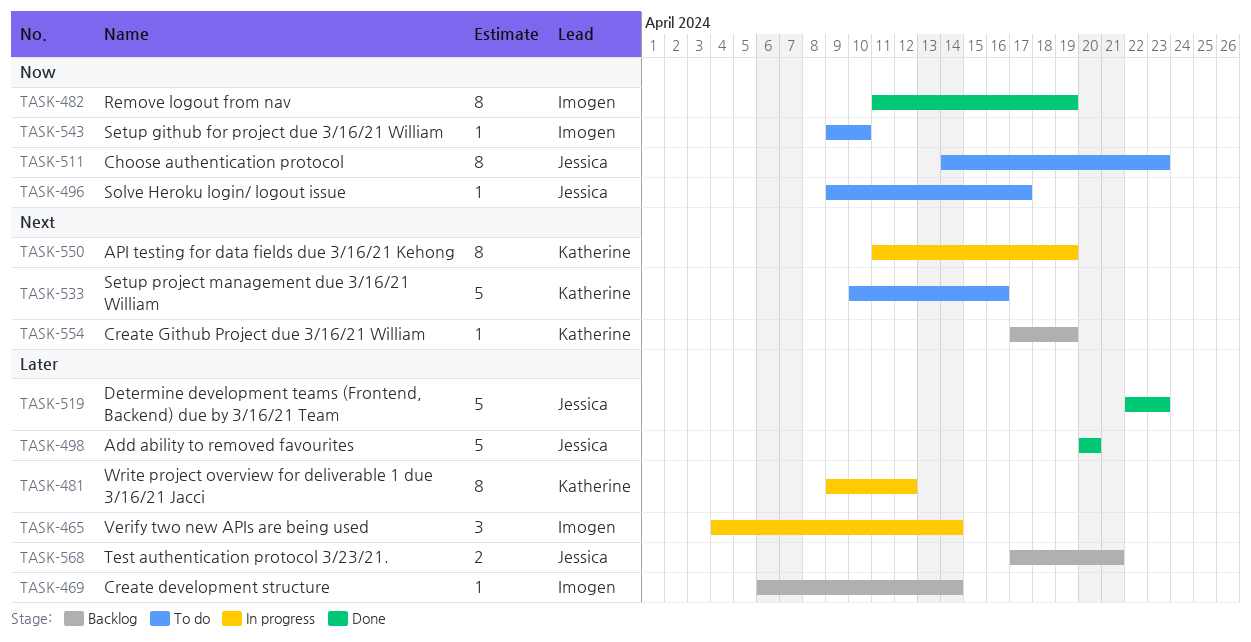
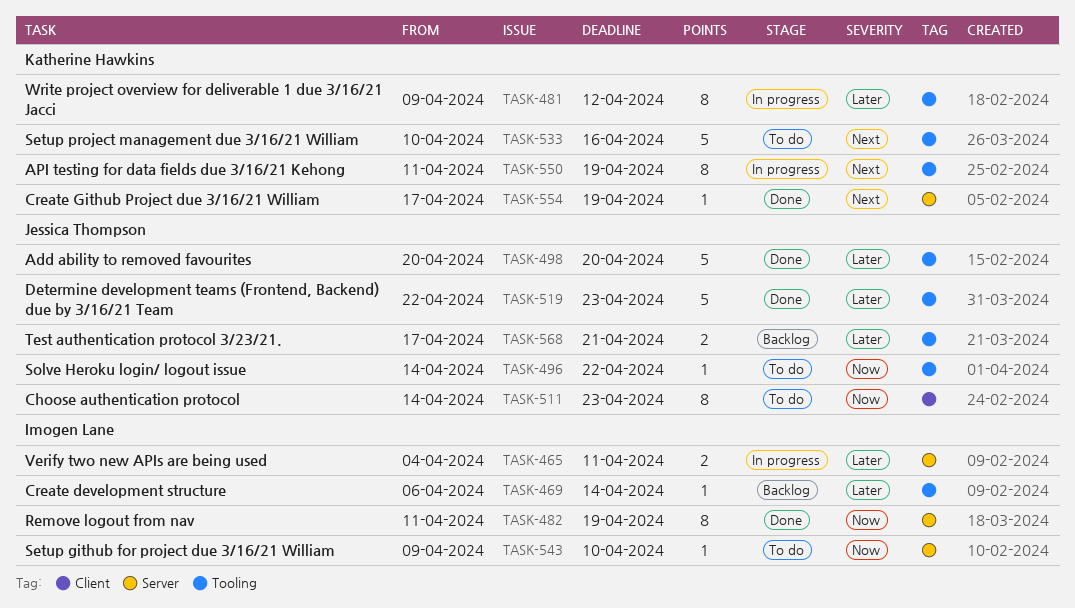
TASK-465, estimate: 3 -> 2
TASK-465, due: Apr 14 -> Apr 11
TASK-496, start: Apr 9 -> Apr 14
TASK-496, due: Apr 17 -> Apr 22
TASK-554, status: Backlog -> Done

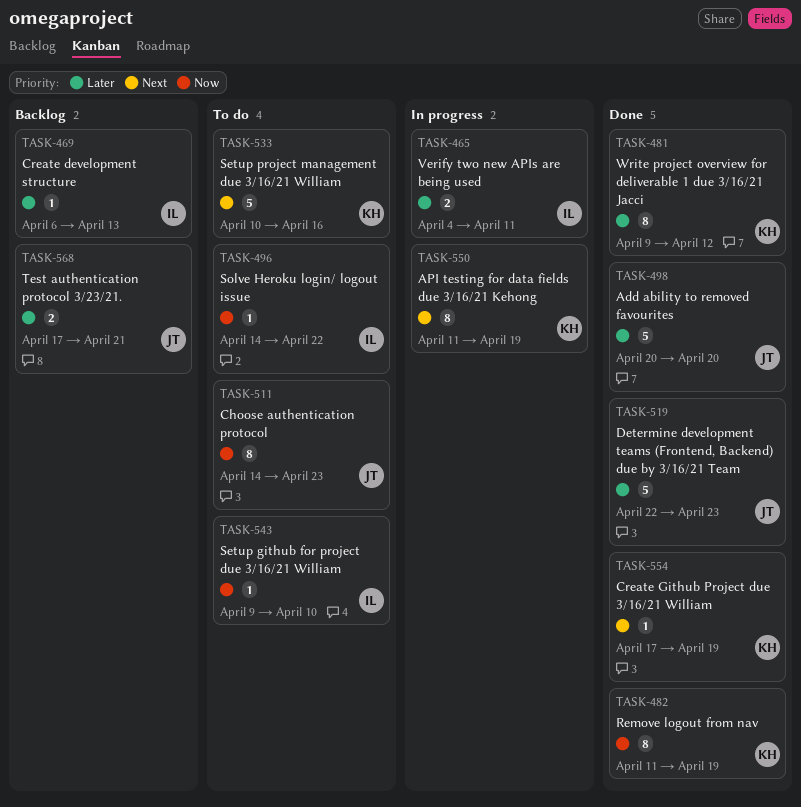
TASK-469, due: Apr 14 -> Apr 13
TASK-481, status: In progress -> Done
TASK-482, owner: Imogen Lane -> Katherine Hawkins
TASK-496, owner: Jessica Thompson -> Imogen Lane

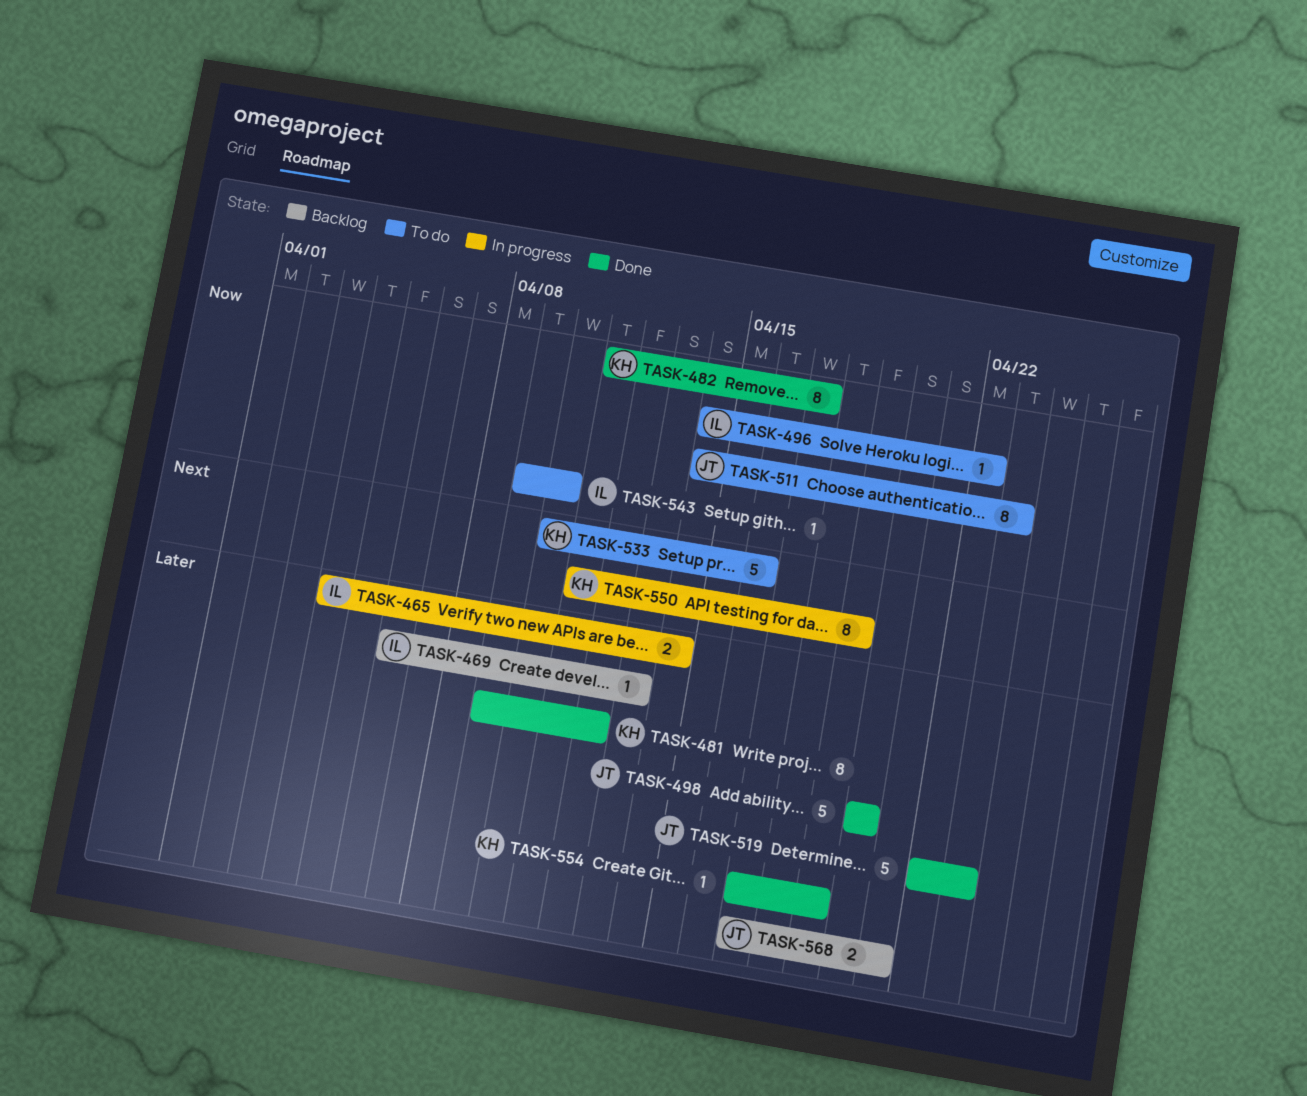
TASK-465, due: Apr 11 -> Apr 14
TASK-482, due: Apr 19 -> Apr 17
TASK-554, priority: Next -> Later

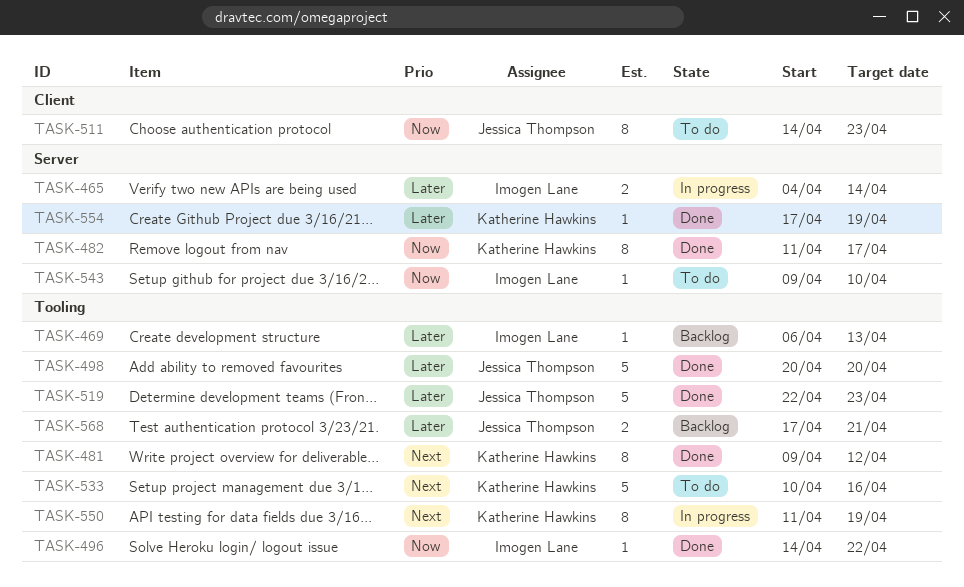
TASK-481, priority: Later -> Next
TASK-496, status: To do -> Done

